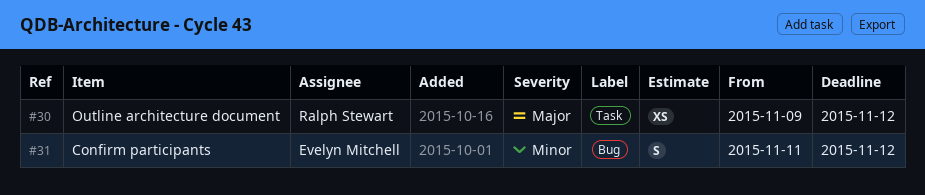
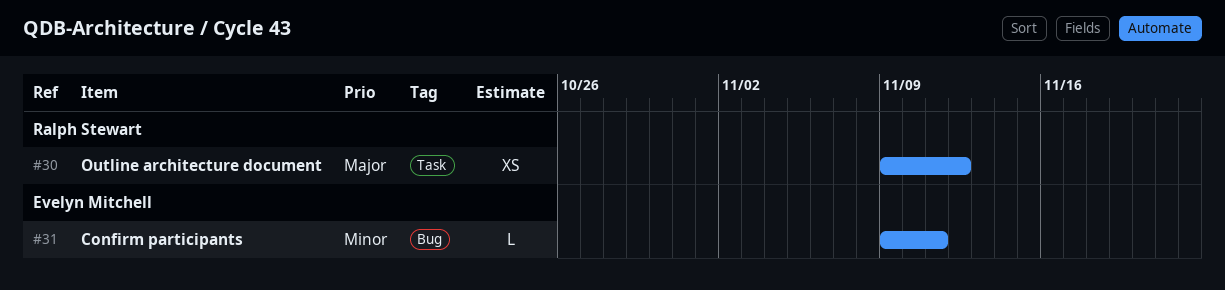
#31, estimate: S -> L
#31, start: Nov 11 -> Nov 9
#31, due: Nov 12 -> Nov 11

